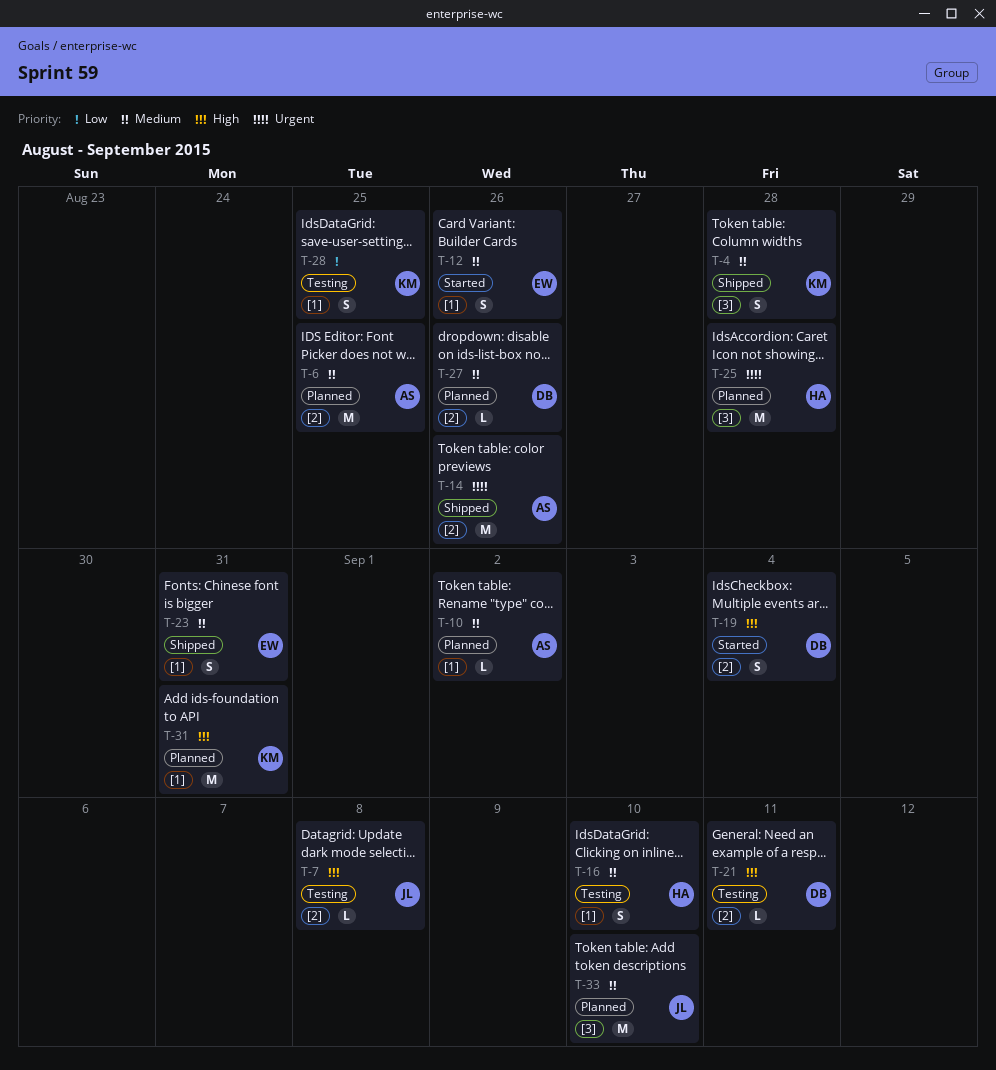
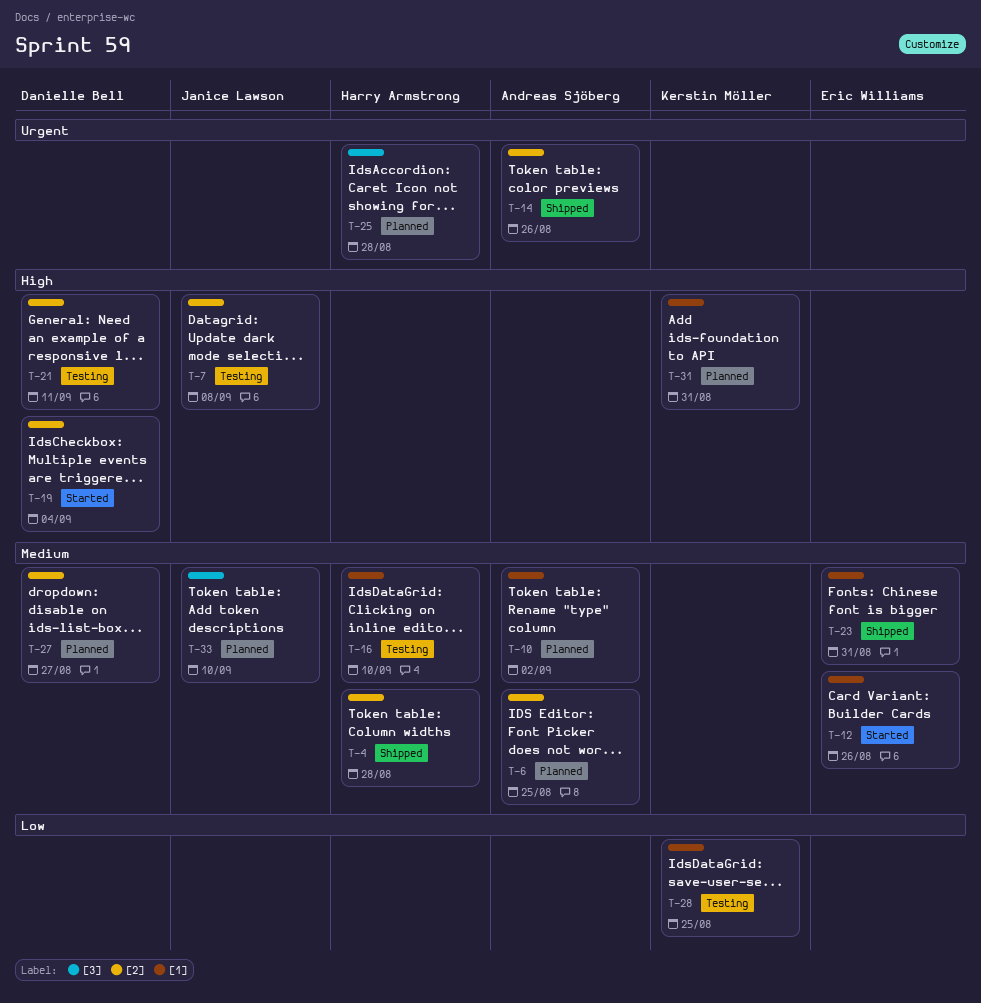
T-4, owner: Kerstin Möller -> Harry Armstrong
T-4, label: [3] -> [2]
T-27, due: Aug 26 -> Aug 27

